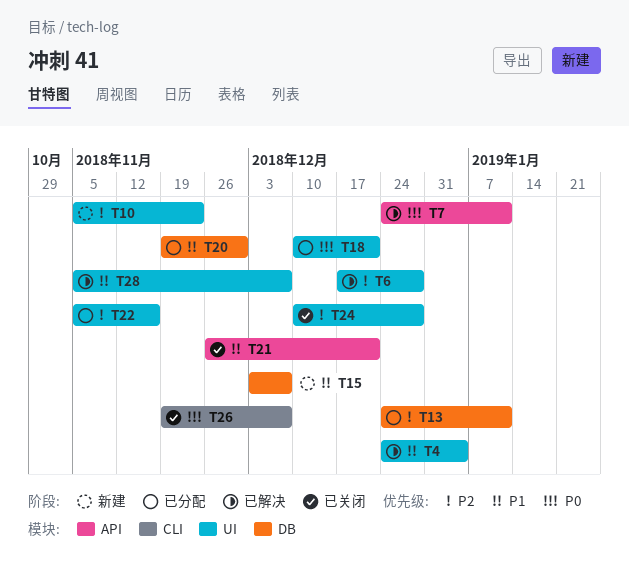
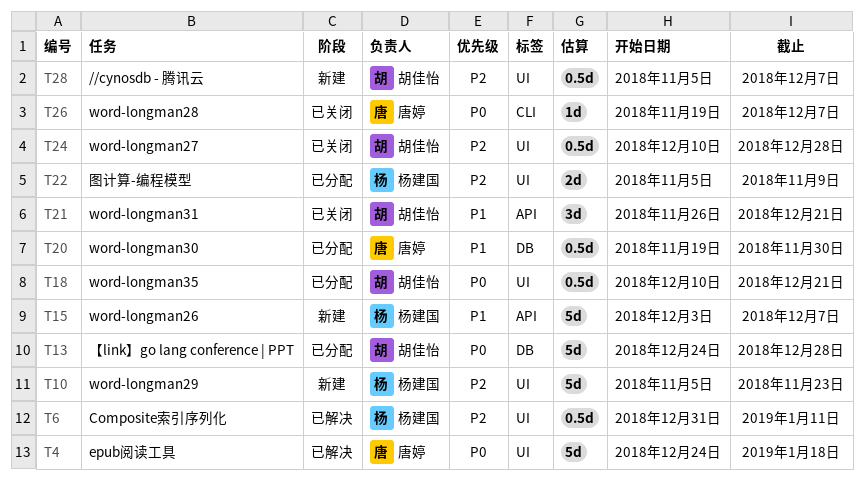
T4, priority: P1 -> P0
T4, due: Jan 4 -> Jan 18
T6, start: Dec 17 -> Dec 31
T6, due: Dec 28 -> Jan 11
T7: present -> none
T13, priority: P2 -> P0
T13, due: Jan 11 -> Dec 28
T15, label: DB -> API
T22, due: Nov 16 -> Nov 9
T28, status: 已解决 -> 新建
T28, priority: P1 -> P2

